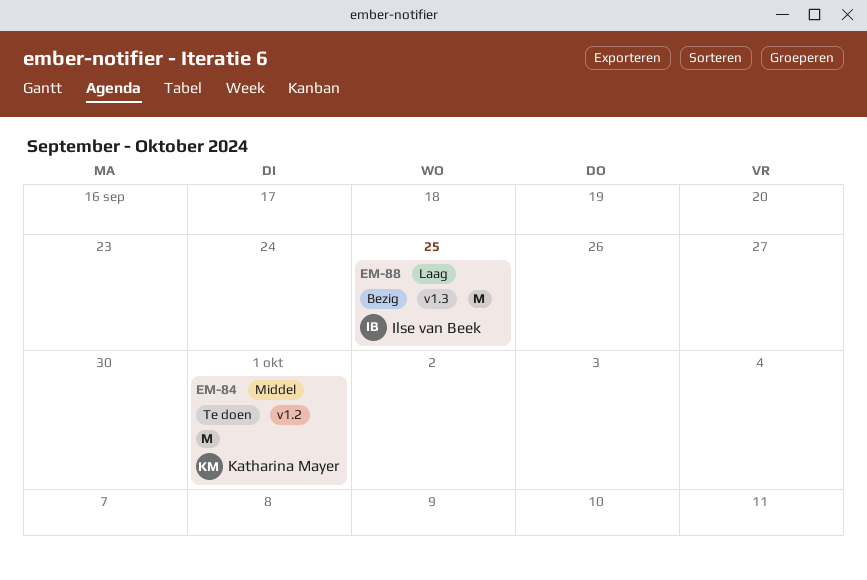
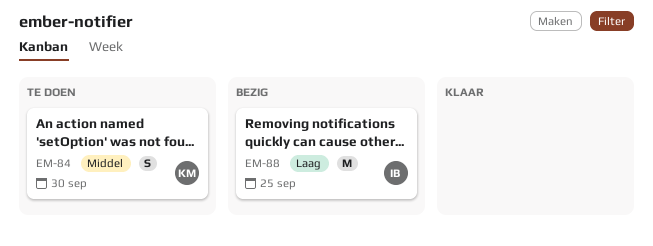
EM-84, estimate: M -> S
EM-84, due: Oct 1 -> Sep 30

